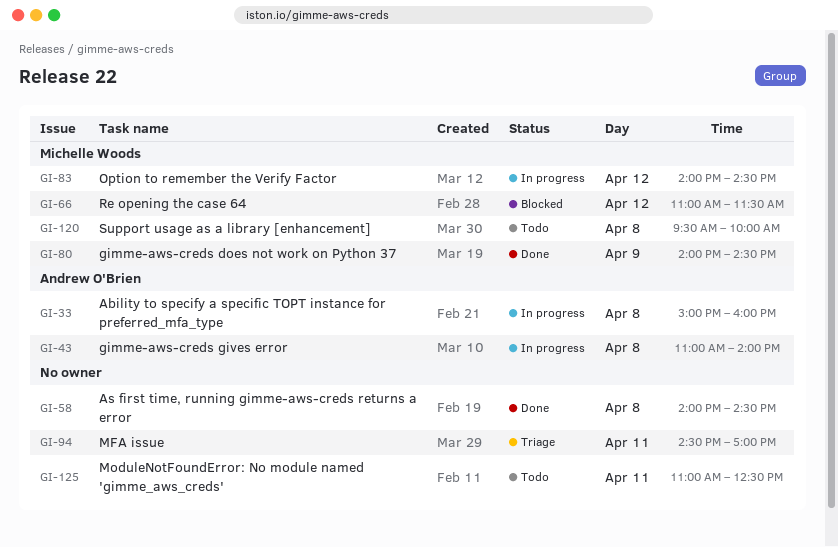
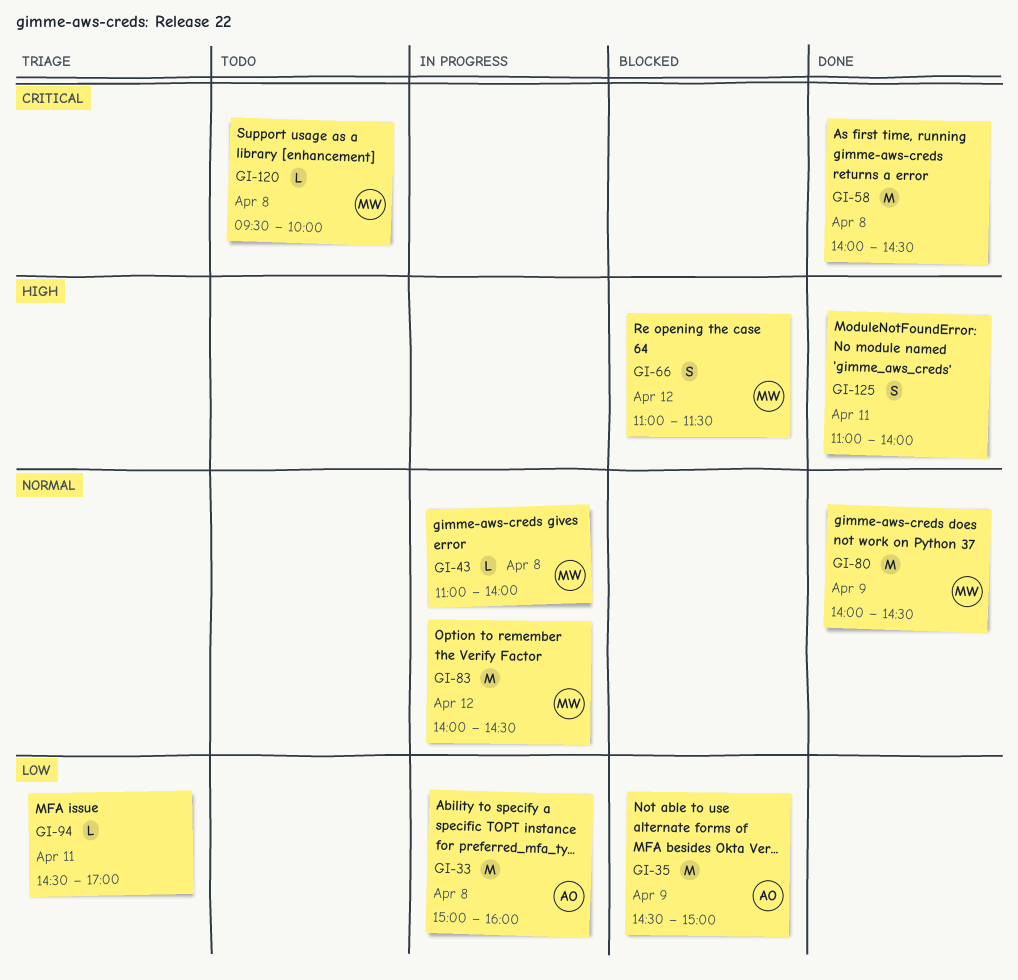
GI-35: none -> present
GI-43, owner: Andrew O'Brien -> Michelle Woods
GI-125, status: Todo -> Done
GI-125, ends: 12:30 -> 14:00

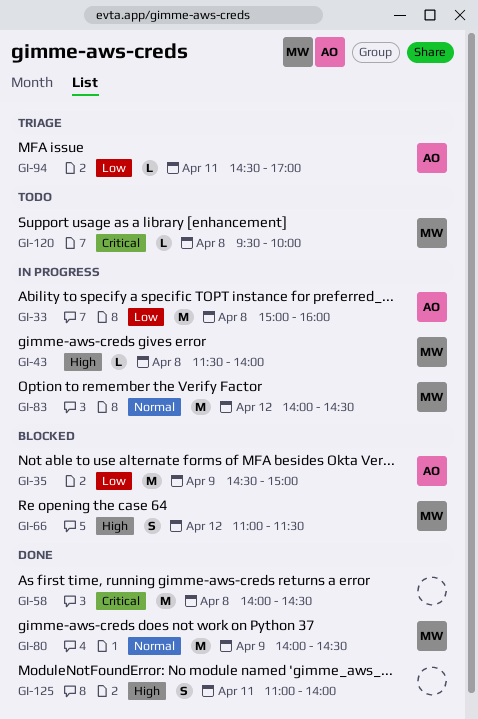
GI-43, priority: Normal -> High
GI-43, begins: 11:00 -> 11:30
GI-94, owner: none -> AO

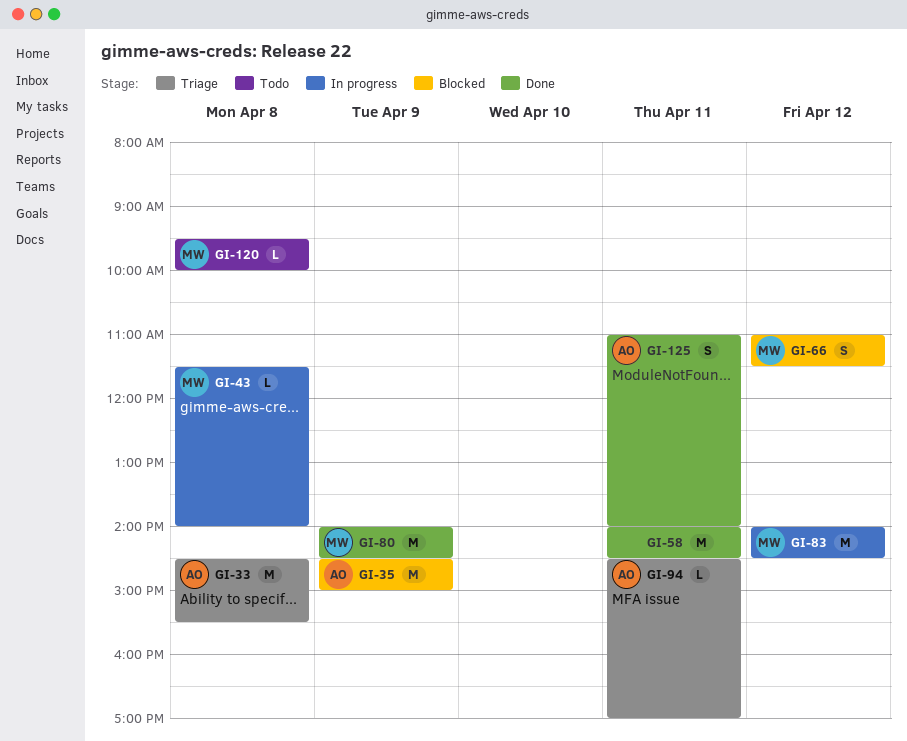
GI-33, status: In progress -> Triage
GI-33, begins: 15:00 -> 14:30
GI-33, ends: 16:00 -> 15:30
GI-58, day: Apr 8 -> Apr 11
GI-125, owner: none -> AO

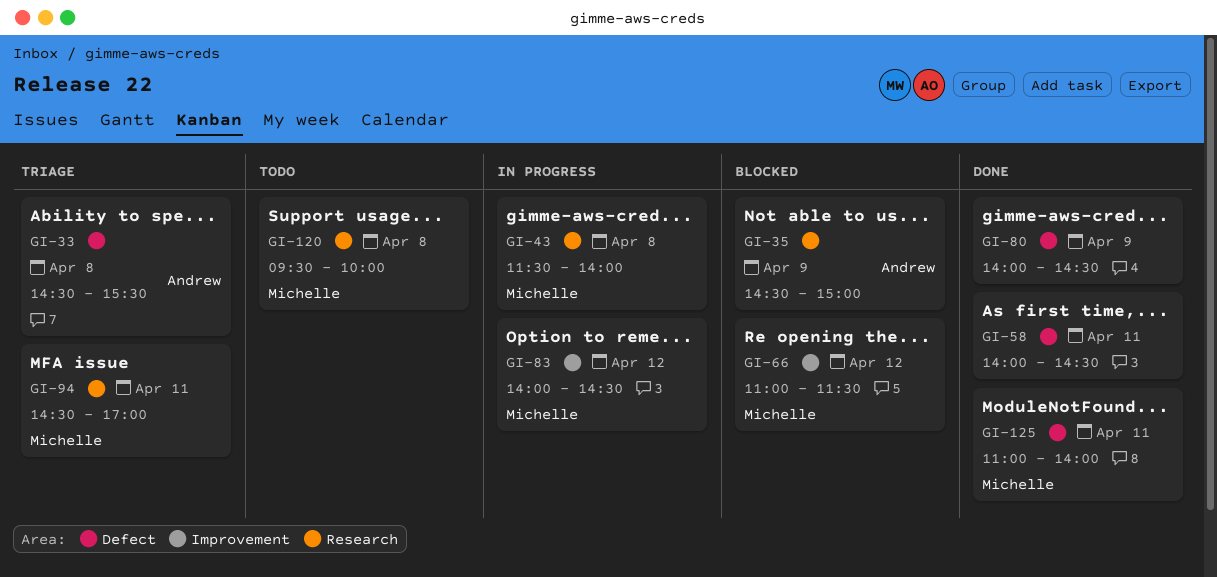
GI-80, owner: Michelle -> none
GI-94, owner: Andrew -> Michelle
GI-125, owner: Andrew -> Michelle

